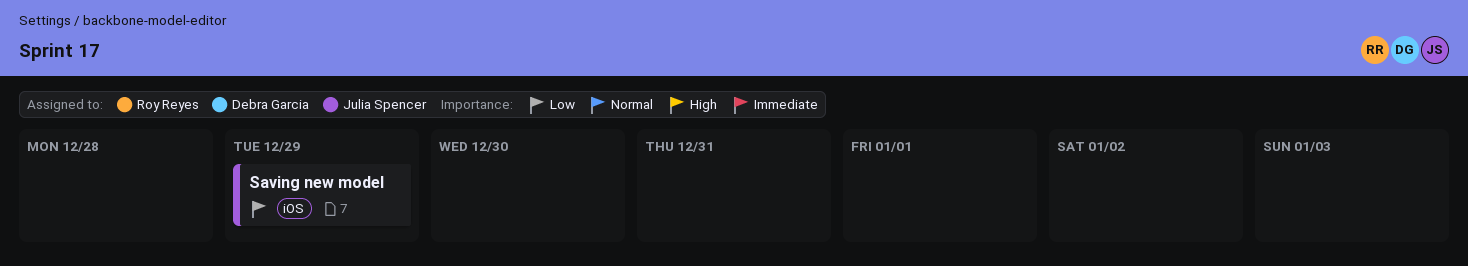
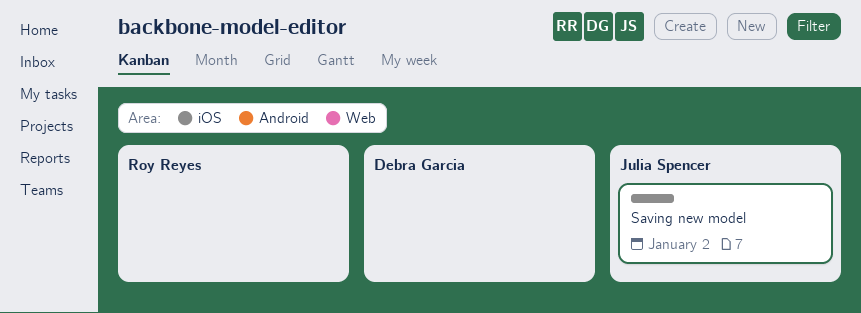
Saving new model, due: Dec 29 -> Jan 2

